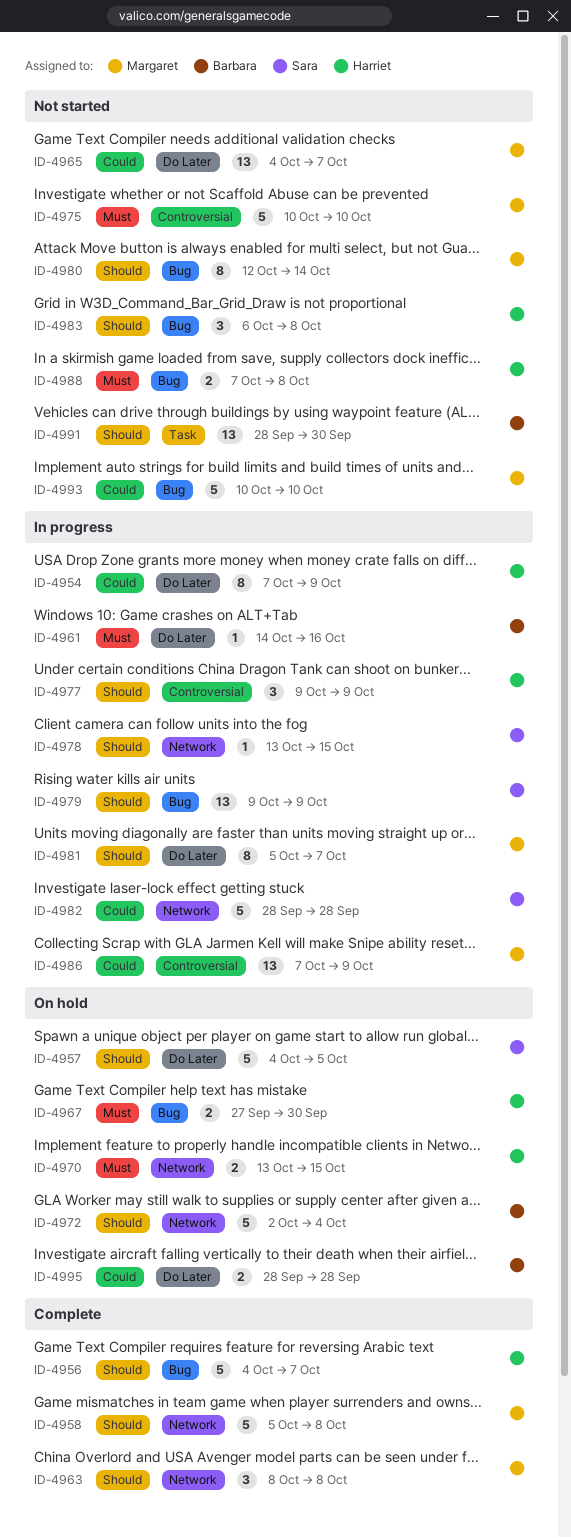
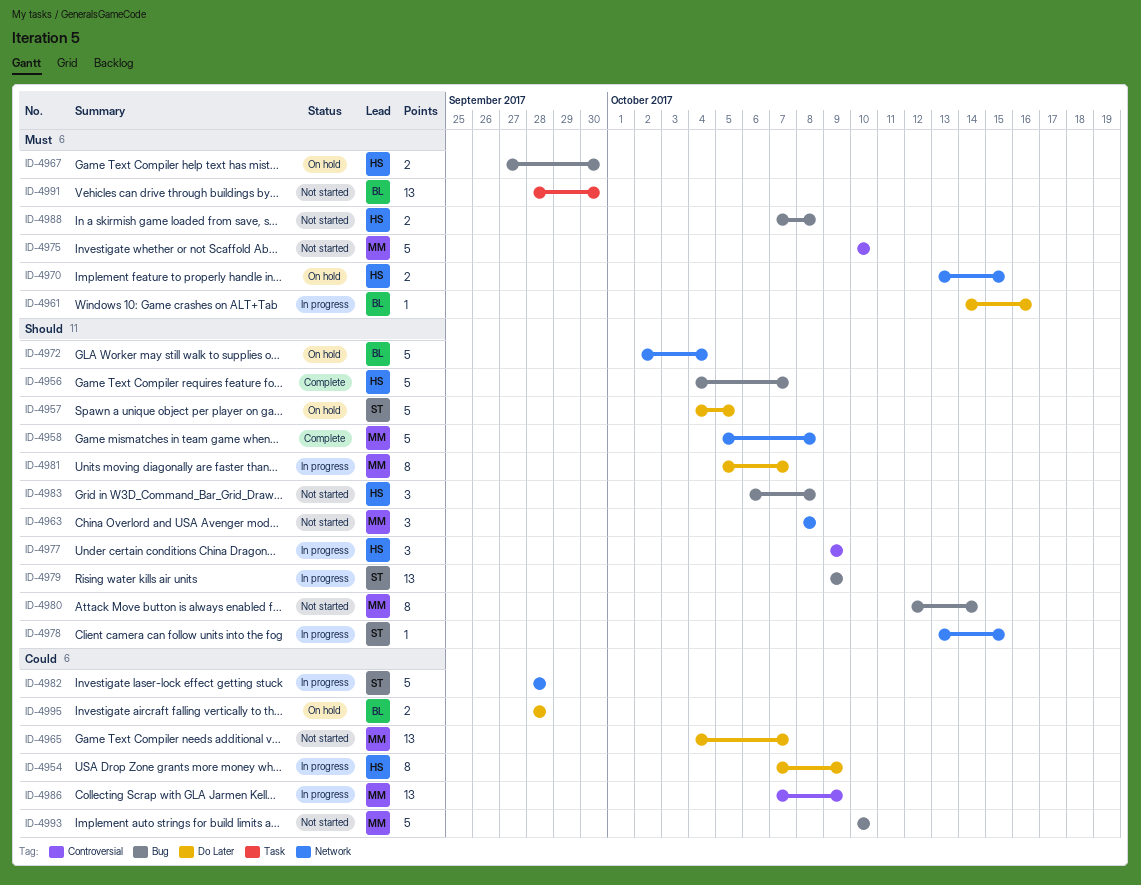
ID-4963, status: Complete -> Not started
ID-4991, priority: Should -> Must

